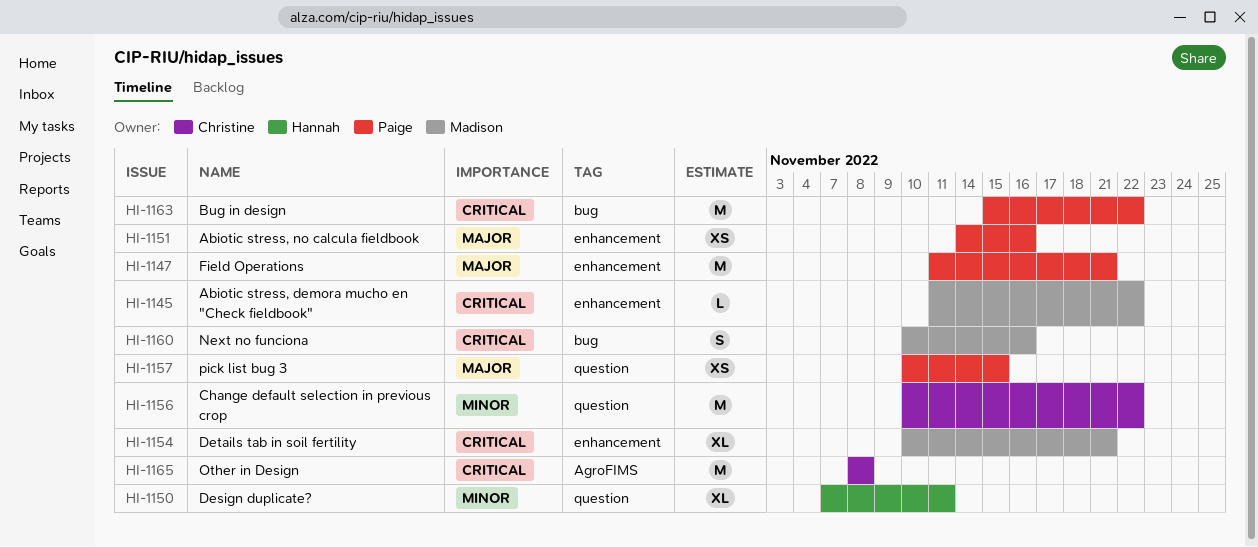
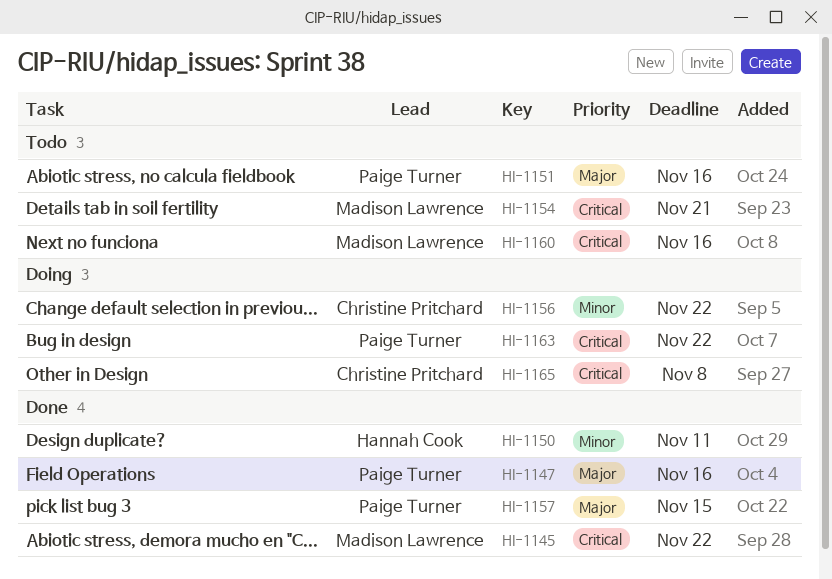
HI-1147, due: Nov 21 -> Nov 16

